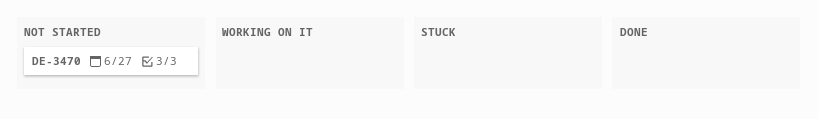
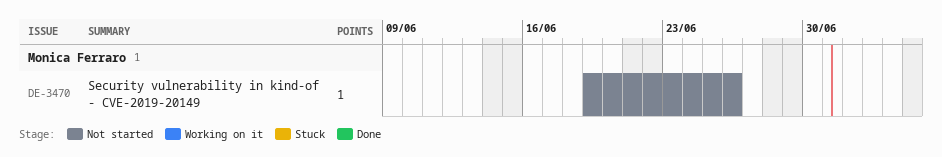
DE-3470, due: Jun 27 -> Jun 26

